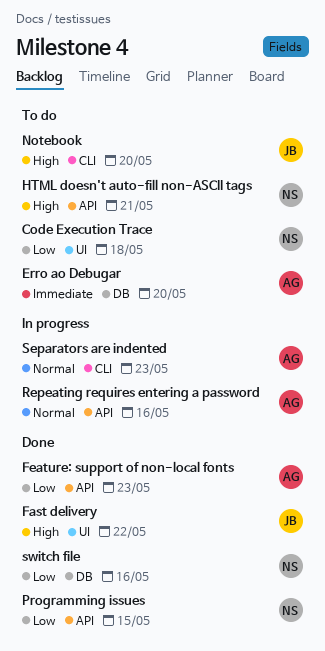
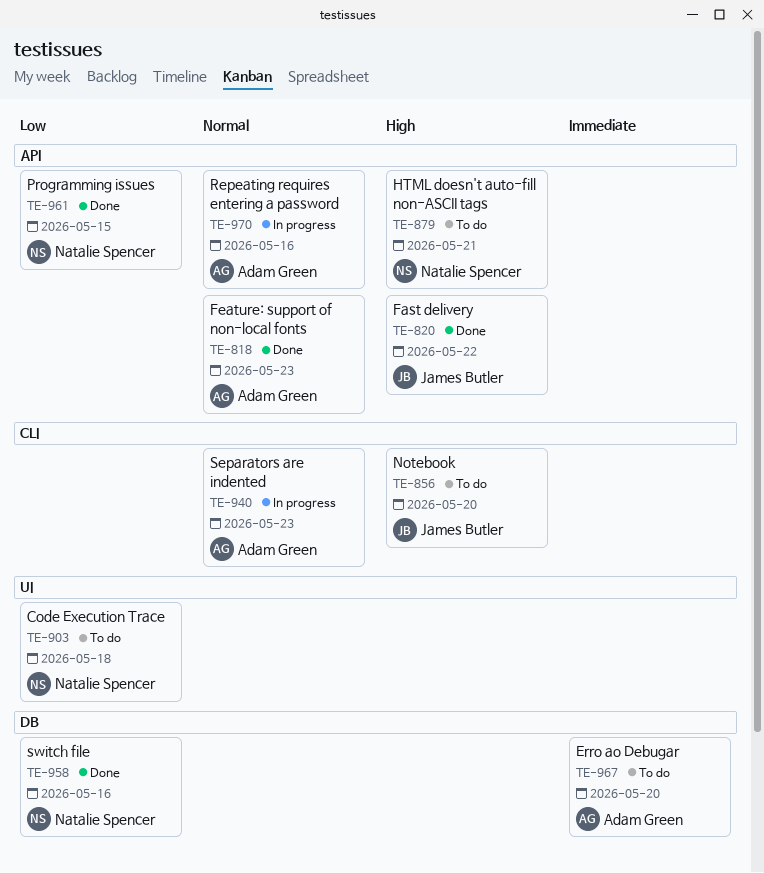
Fast delivery, label: UI -> API
Feature: support of non-local fonts, priority: Low -> Normal

